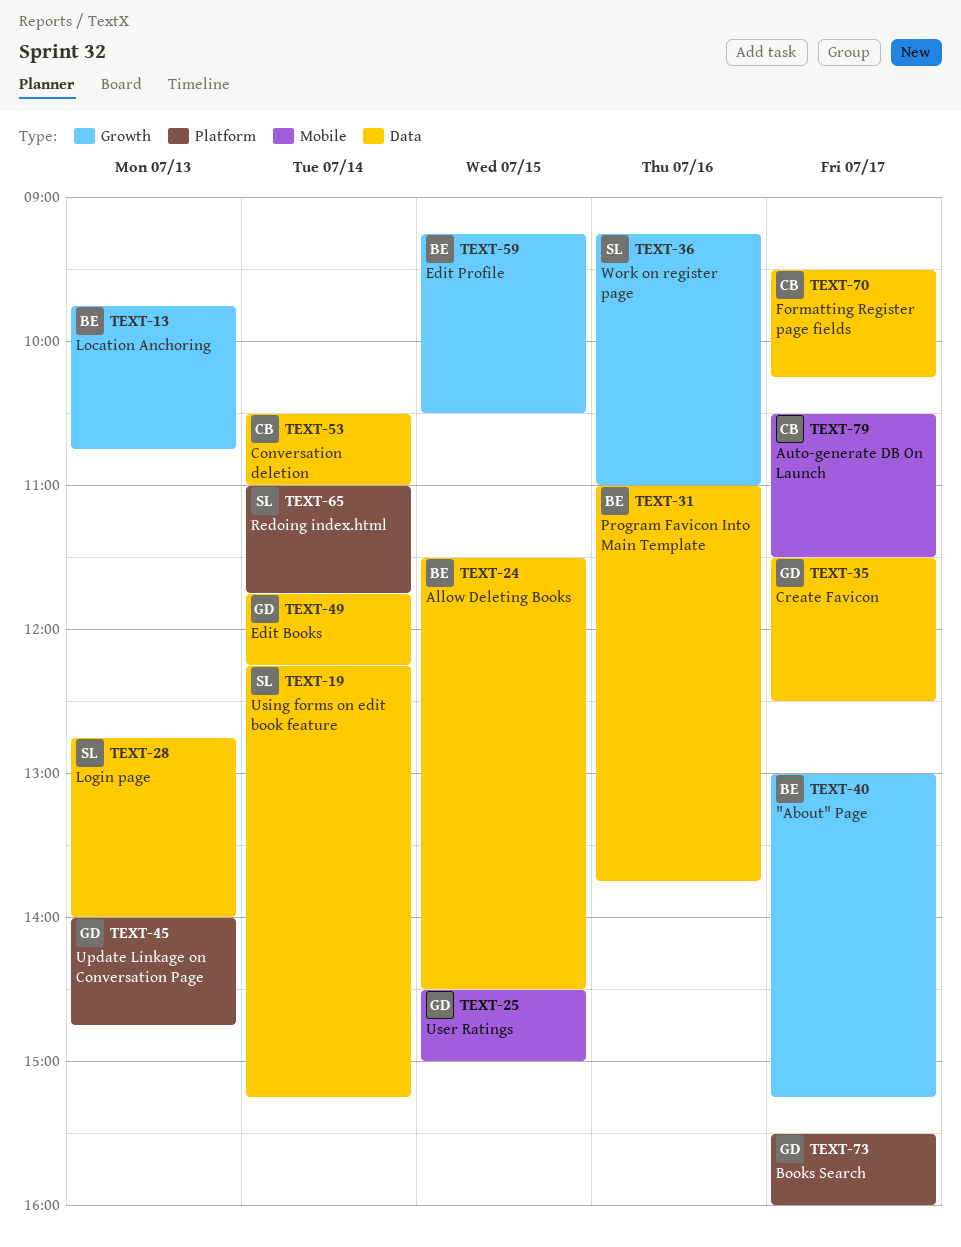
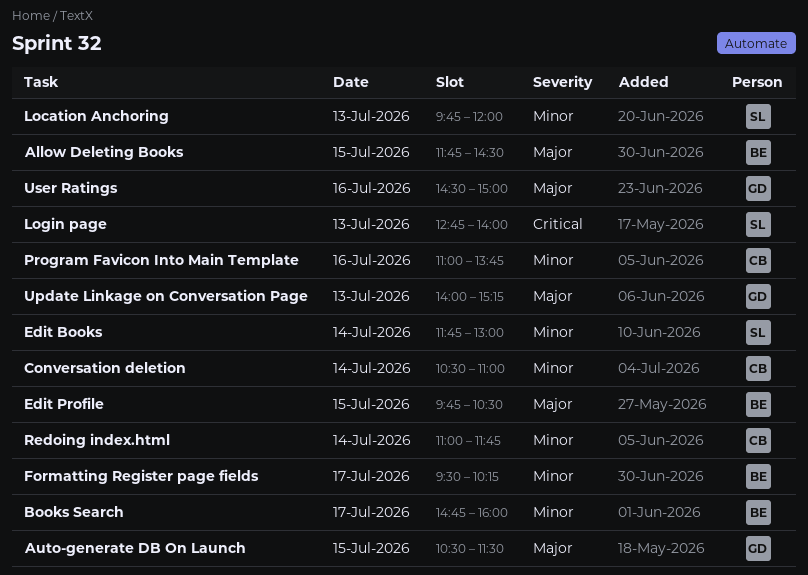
"About" Page: present -> none
Allow Deleting Books, begins: 11:30 -> 11:45
Auto-generate DB On Launch, owner: CB -> GD
Auto-generate DB On Launch, day: Jul 17 -> Jul 15
Books Search, owner: GD -> BE
Books Search, begins: 15:30 -> 14:45
Create Favicon: present -> none
Edit Books, owner: GD -> SL
Edit Books, ends: 12:15 -> 13:00
Edit Profile, begins: 09:15 -> 09:45
Formatting Register page fields, owner: CB -> BE
Location Anchoring, owner: BE -> SL
Location Anchoring, ends: 10:45 -> 12:00
Program Favicon Into Main Template, owner: BE -> CB
Redoing index.html, owner: SL -> CB
Update Linkage on Conversation Page, ends: 14:45 -> 15:15
User Ratings, day: Jul 15 -> Jul 16
Using forms on edit book feature: present -> none
Work on register page: present -> none

